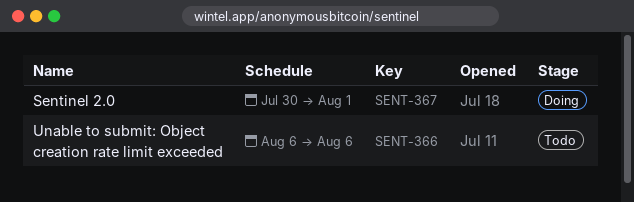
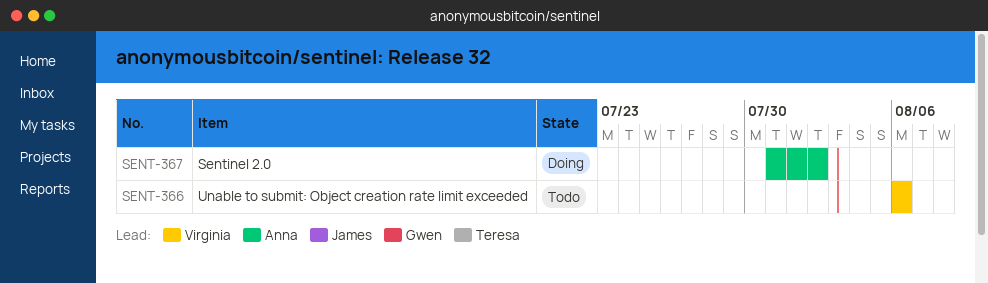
SENT-367, start: Jul 30 -> Jul 31
SENT-367, due: Aug 1 -> Aug 2

